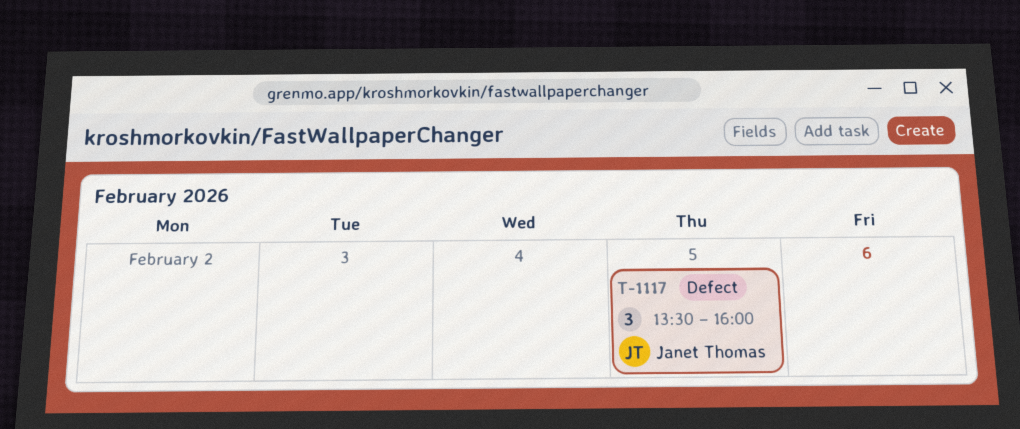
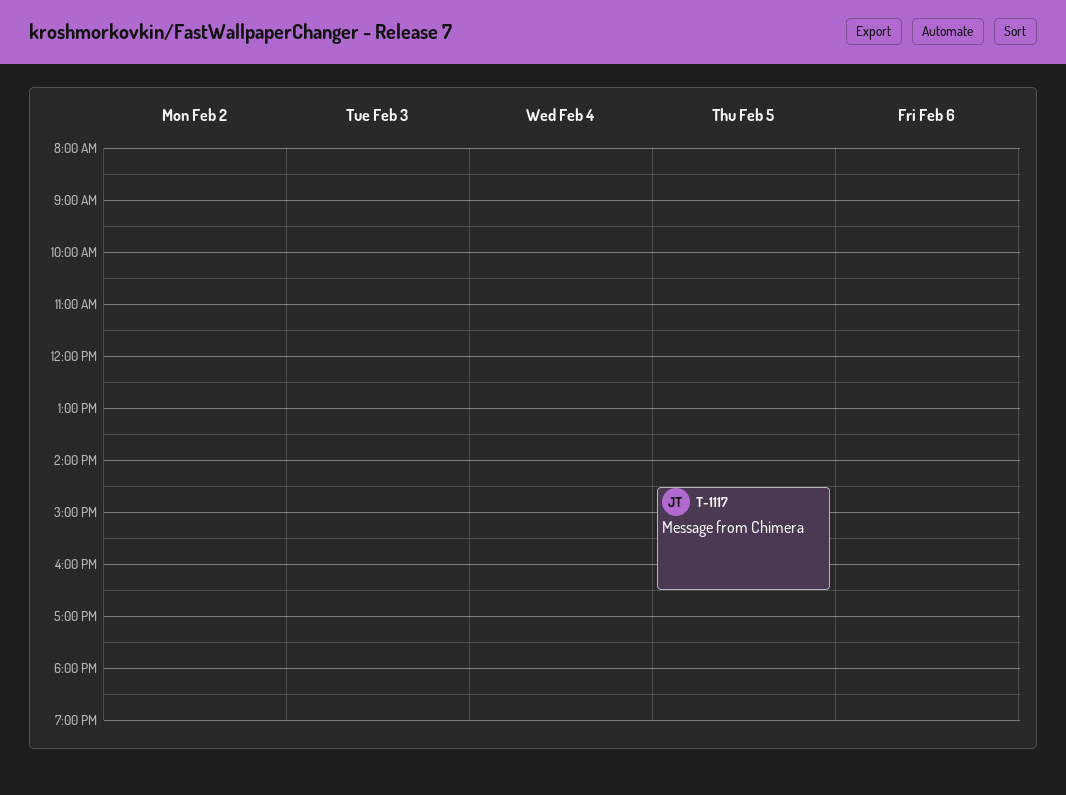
T-1117, begins: 13:30 -> 14:30
T-1117, ends: 16:00 -> 16:30

